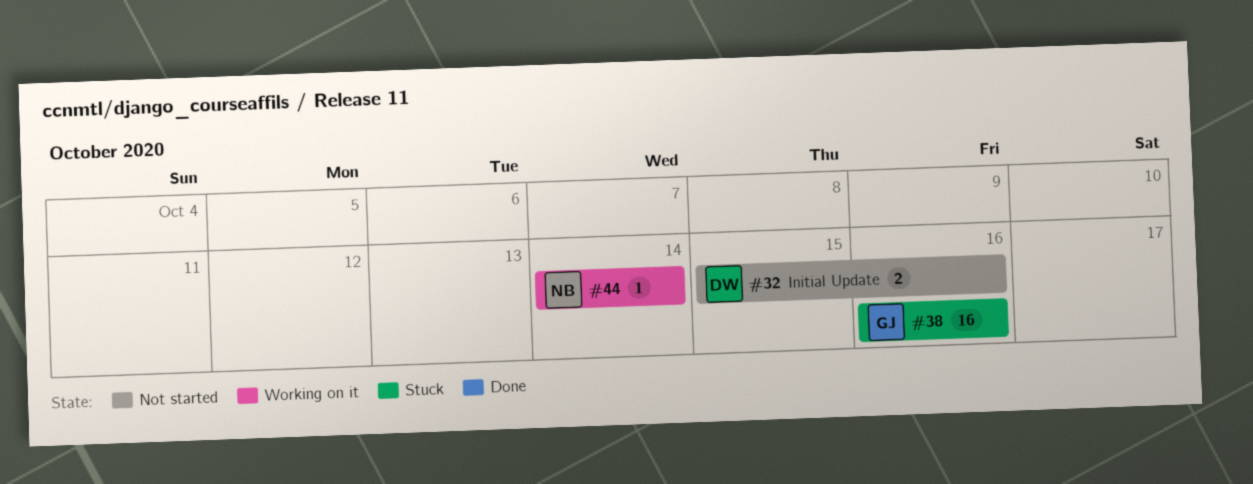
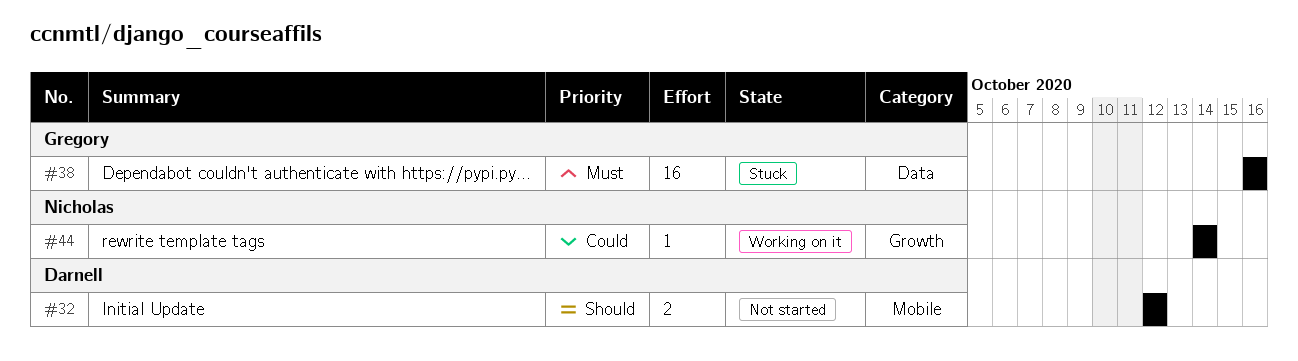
#32, start: Oct 15 -> Oct 12
#32, due: Oct 16 -> Oct 12

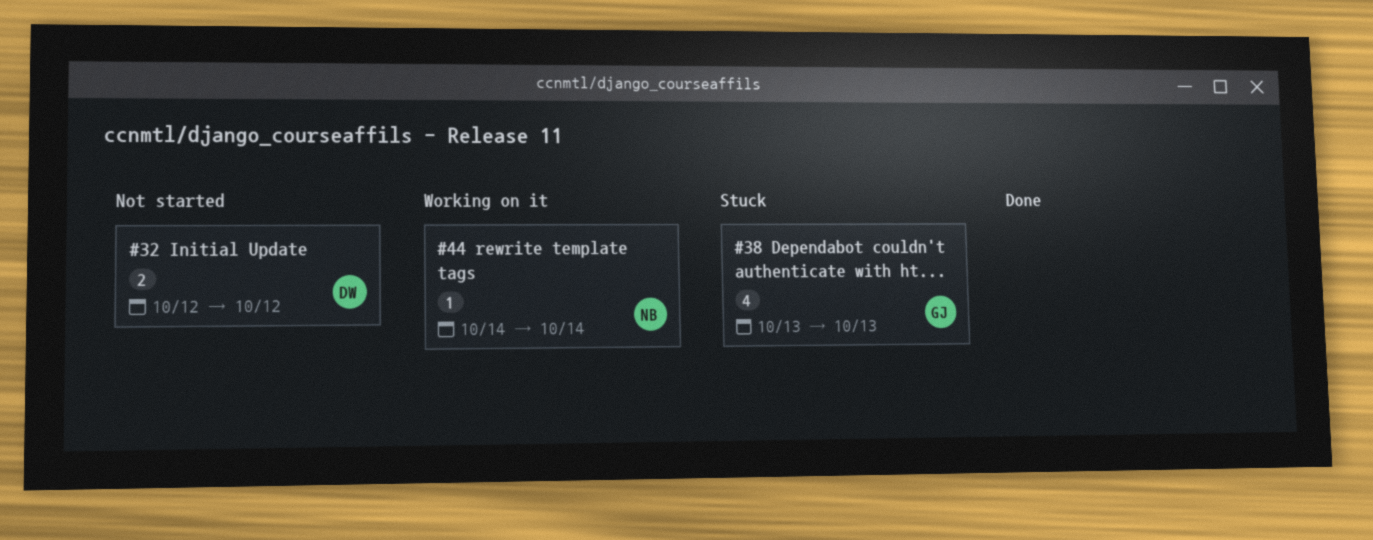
#38, estimate: 16 -> 4
#38, start: Oct 16 -> Oct 13
#38, due: Oct 16 -> Oct 13

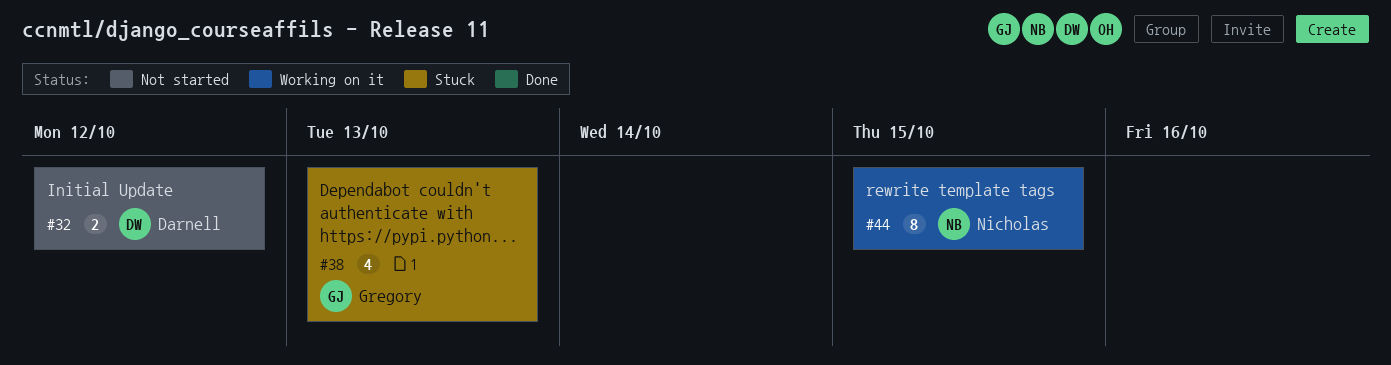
#44, estimate: 1 -> 8
#44, due: Oct 14 -> Oct 15

